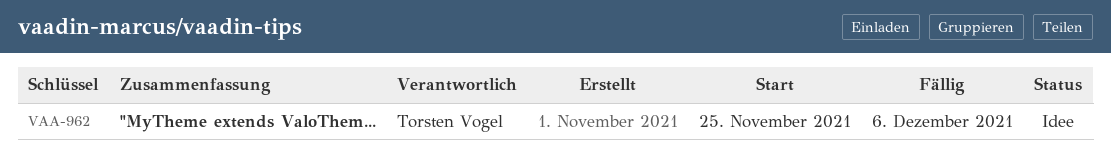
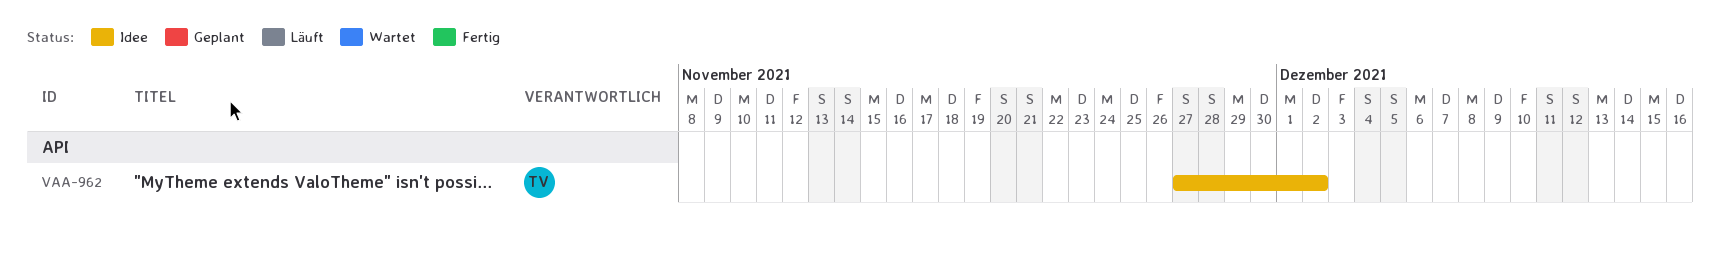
VAA-962, start: Nov 25 -> Nov 27
VAA-962, due: Dec 6 -> Dec 2

